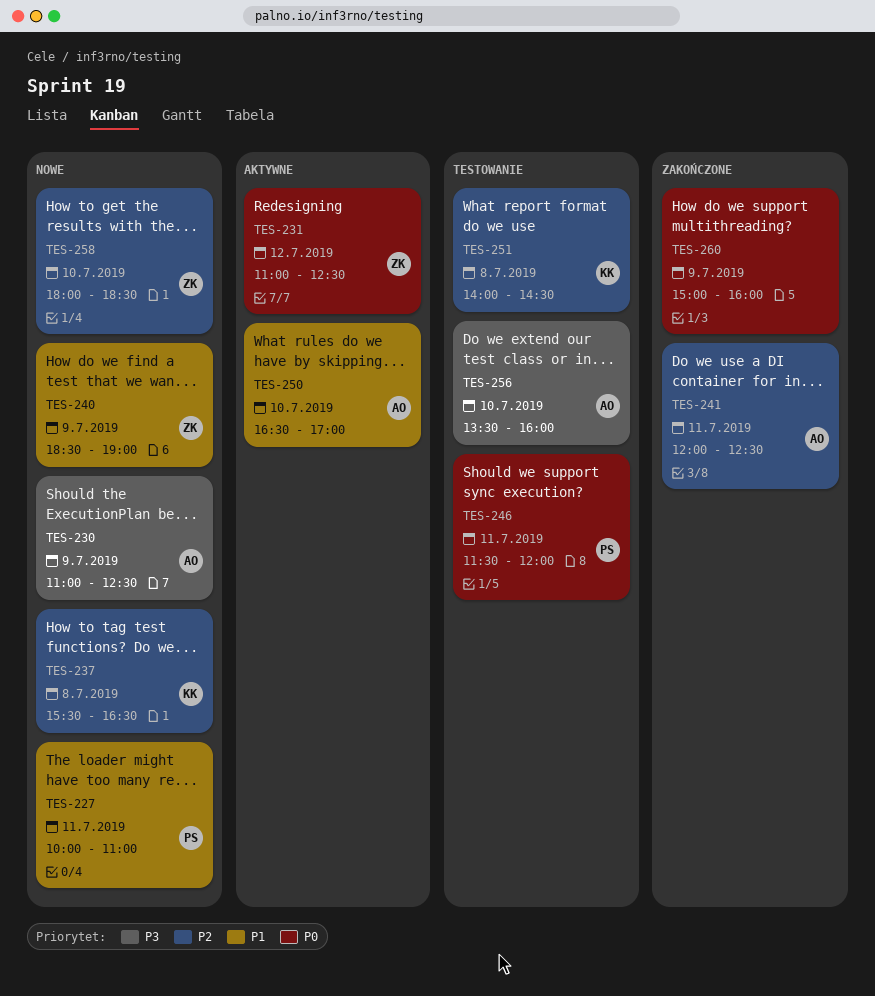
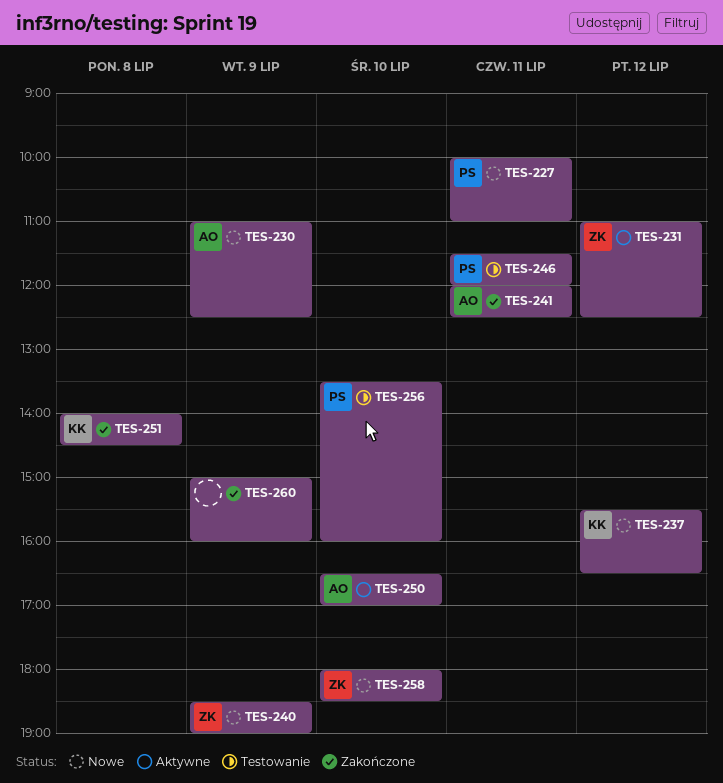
TES-237, day: Jul 8 -> Jul 12
TES-251, status: Testowanie -> Zakończone
TES-256, owner: AO -> PS

